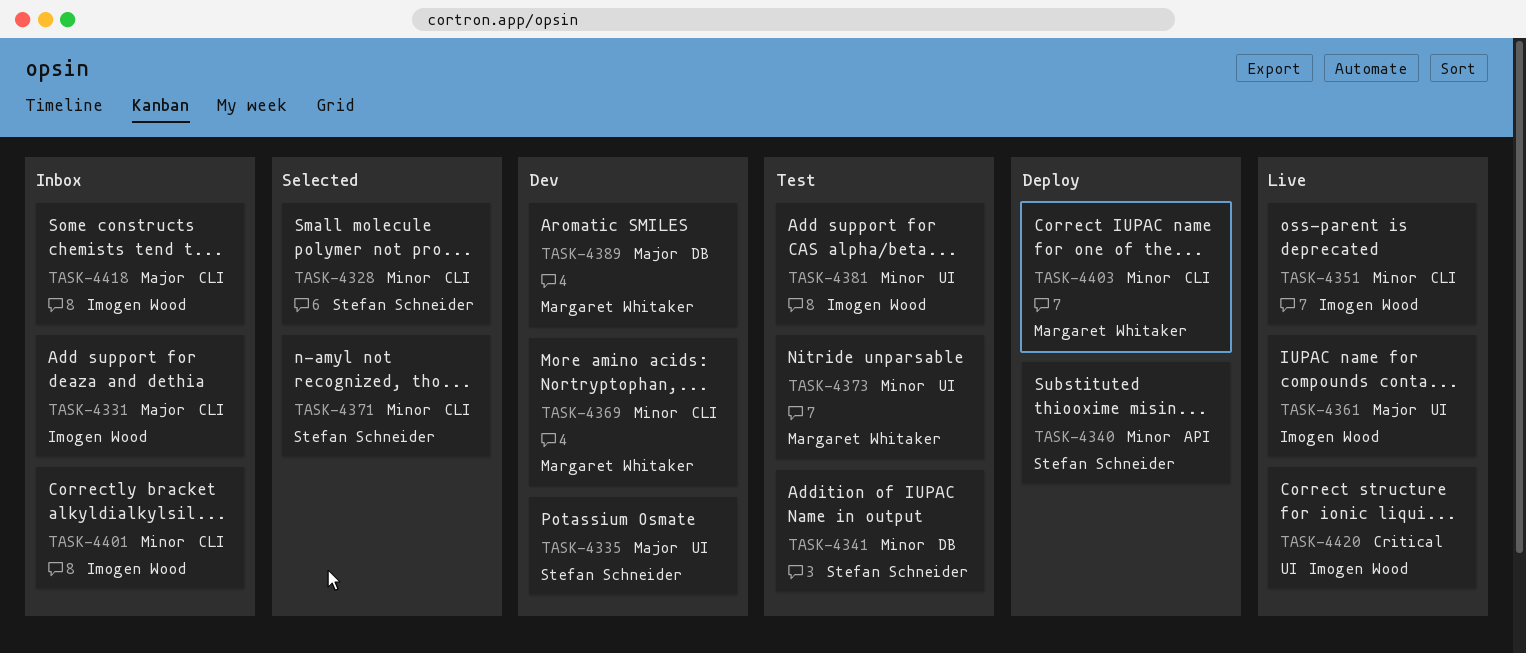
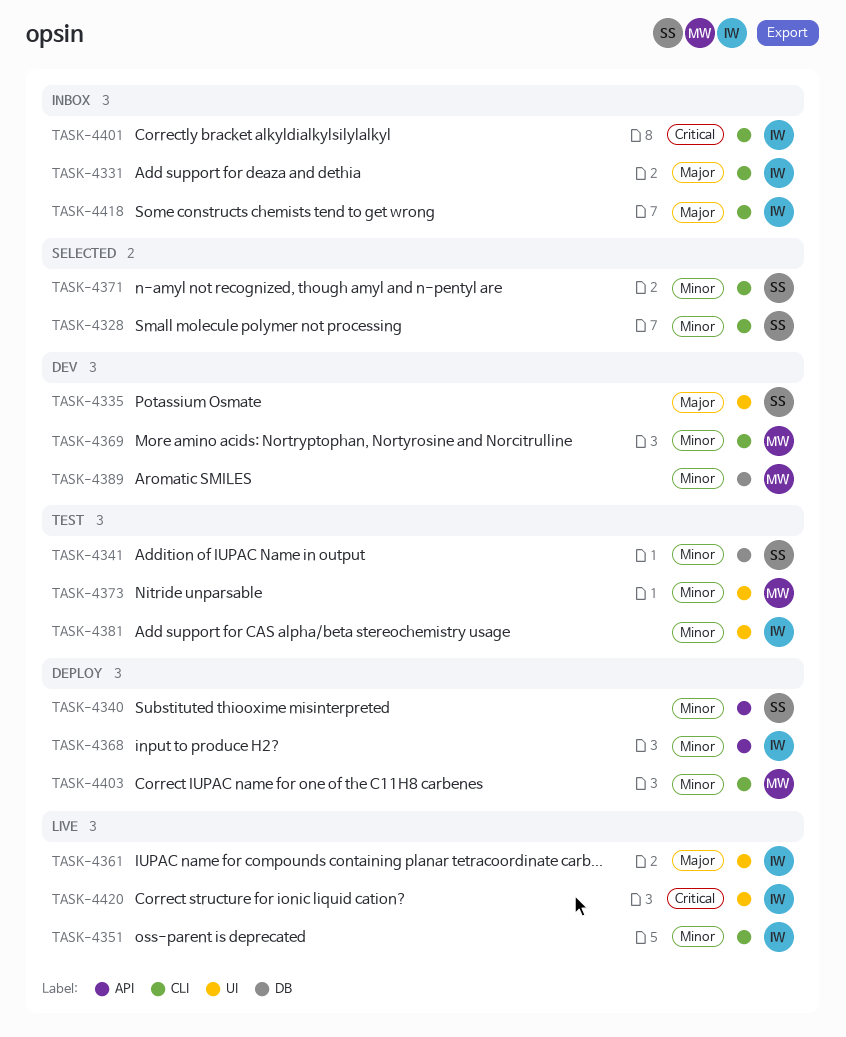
TASK-4368: none -> present
TASK-4389, priority: Major -> Minor
TASK-4401, priority: Minor -> Critical

